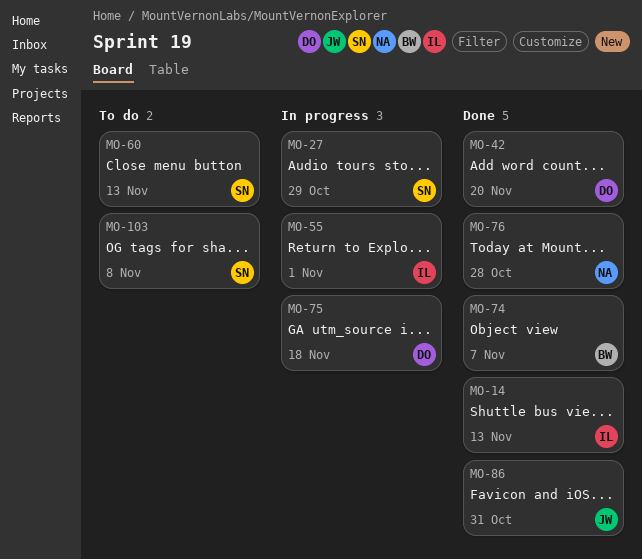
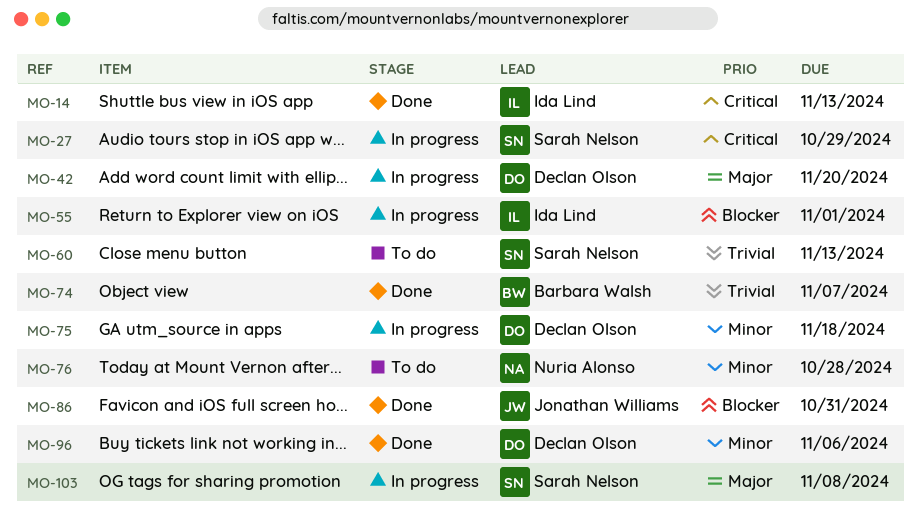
MO-42, status: Done -> In progress
MO-76, status: Done -> To do
MO-96: none -> present
MO-103, status: To do -> In progress

